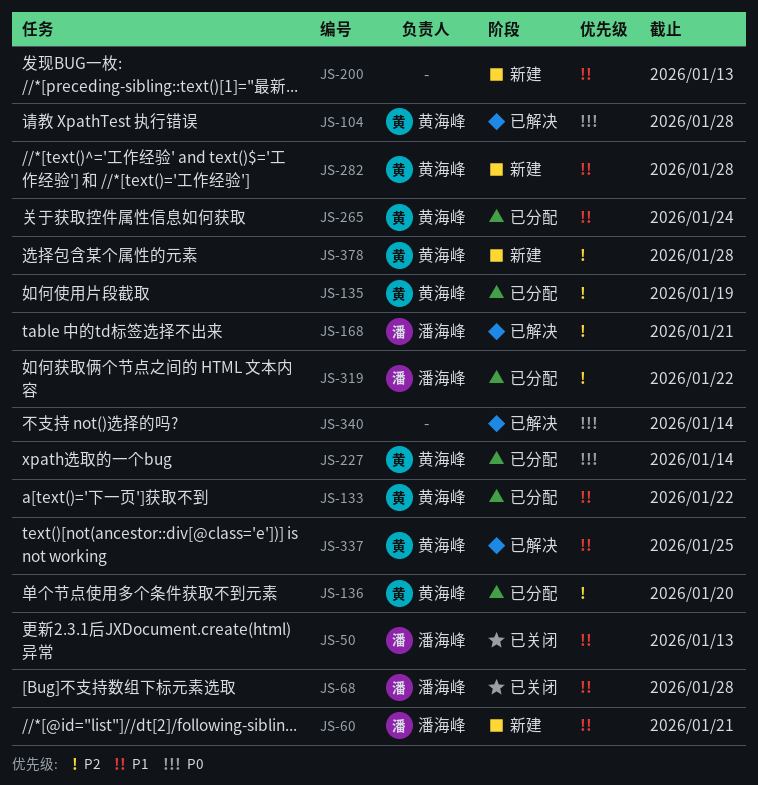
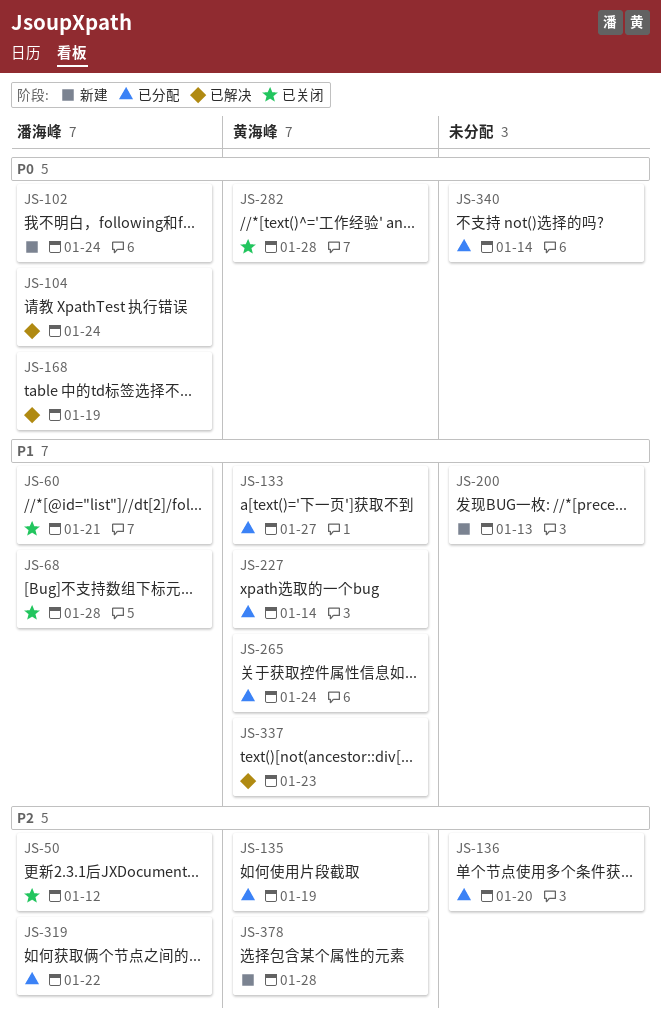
JS-50, priority: P1 -> P2
JS-50, due: Jan 13 -> Jan 12
JS-60, status: 新建 -> 已关闭
JS-102: none -> present
JS-104, owner: 黄海峰 -> 潘海峰
JS-104, due: Jan 28 -> Jan 24
JS-133, due: Jan 22 -> Jan 27
JS-136, owner: 黄海峰 -> none
JS-168, priority: P2 -> P0
JS-168, due: Jan 21 -> Jan 19
JS-227, priority: P0 -> P1
JS-282, status: 新建 -> 已关闭
JS-282, priority: P1 -> P0
JS-337, due: Jan 25 -> Jan 23
JS-340, status: 已解决 -> 已分配

